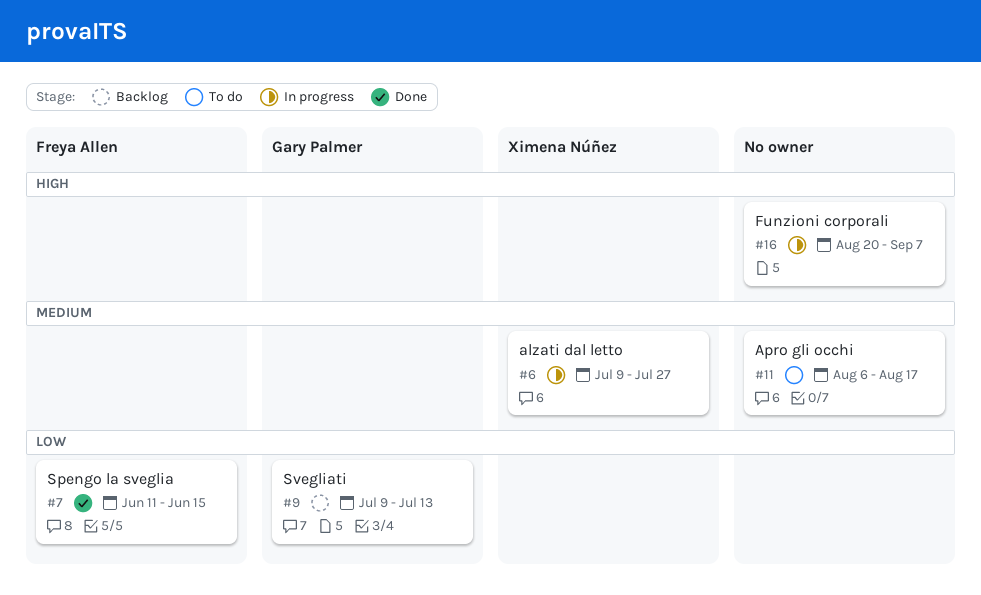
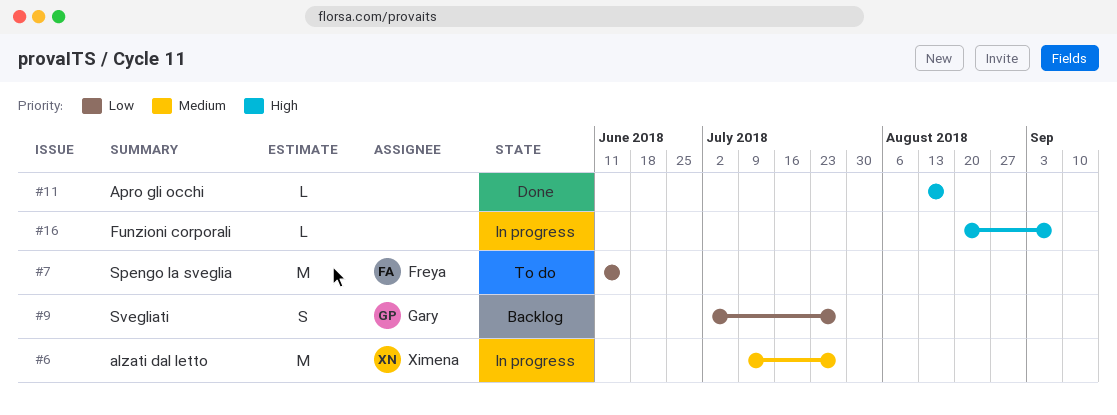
#7, status: Done -> To do
#9, start: Jul 9 -> Jul 2
#9, due: Jul 13 -> Jul 27
#11, status: To do -> Done
#11, priority: Medium -> High
#11, start: Aug 6 -> Aug 13

